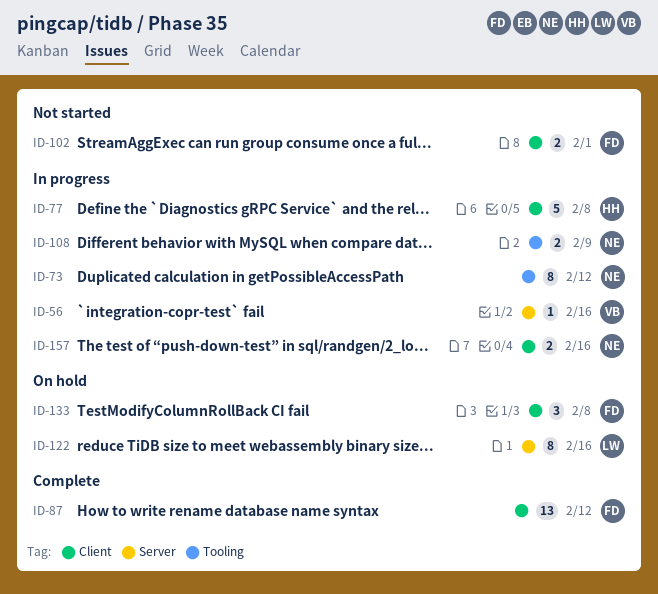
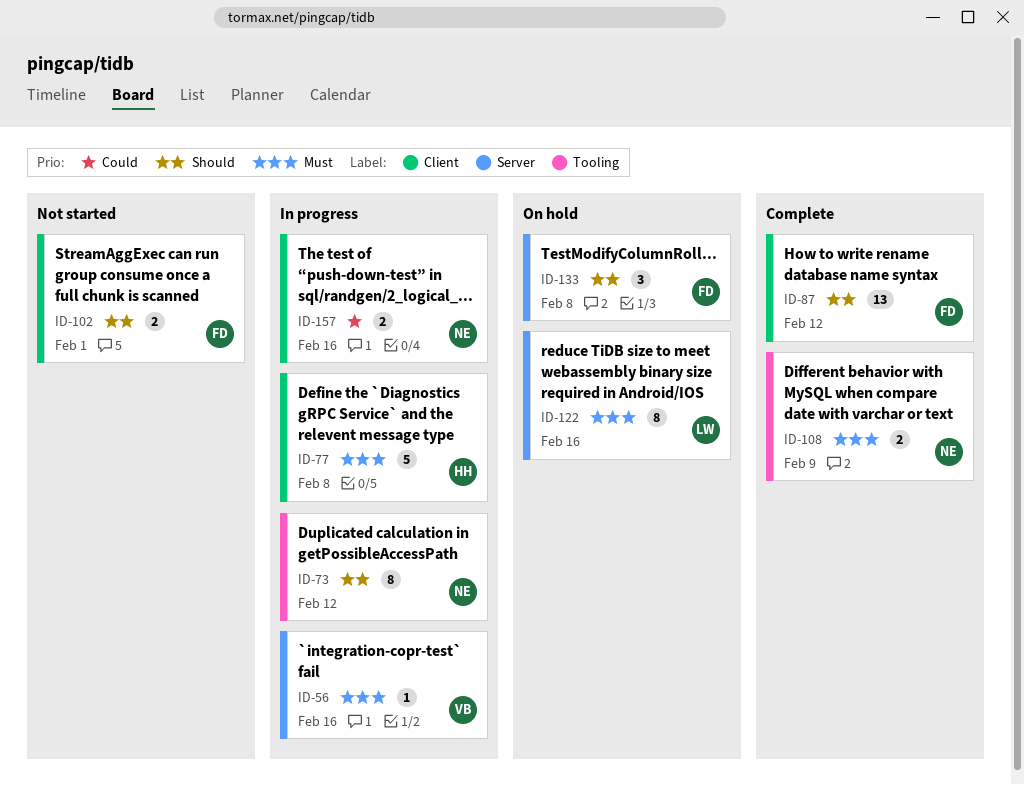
ID-108, status: In progress -> Complete
ID-133, label: Client -> Server

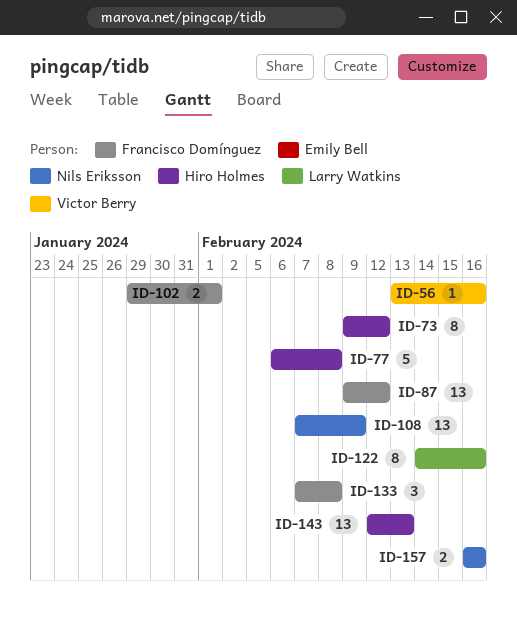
ID-73, owner: Nils Eriksson -> Hiro Holmes
ID-108, estimate: 2 -> 13
ID-143: none -> present

